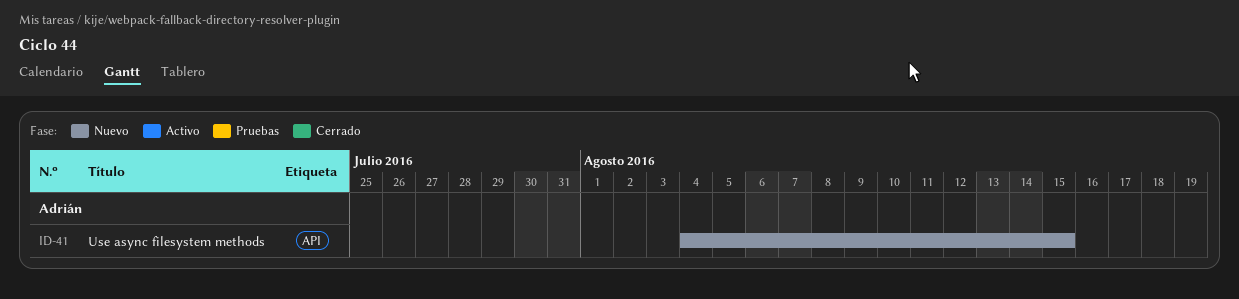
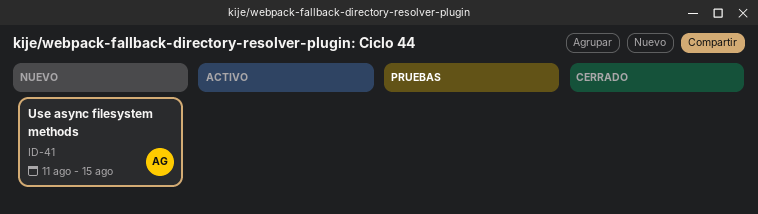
ID-41, start: Aug 4 -> Aug 11

